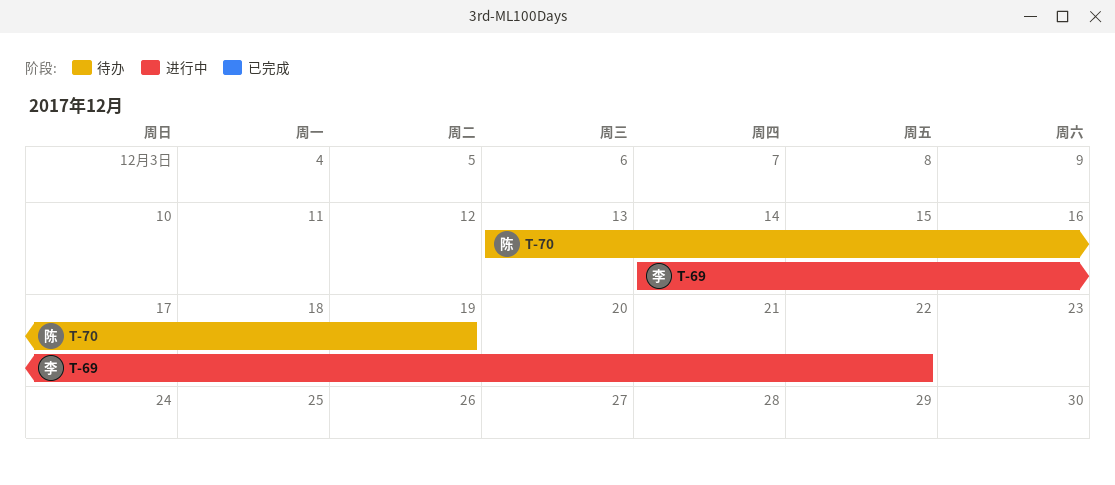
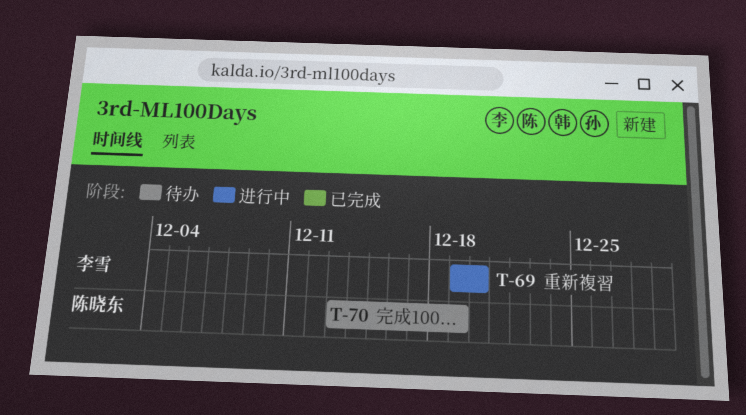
T-69, start: Dec 14 -> Dec 19
T-69, due: Dec 22 -> Dec 20

